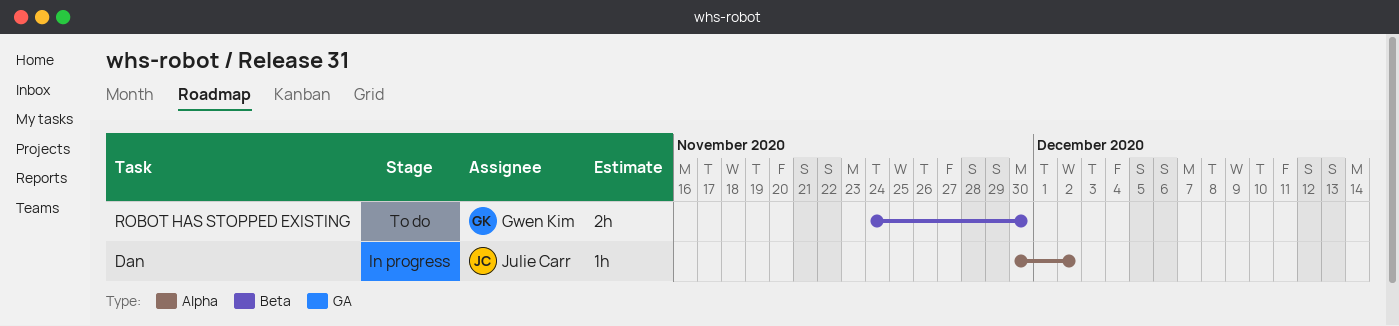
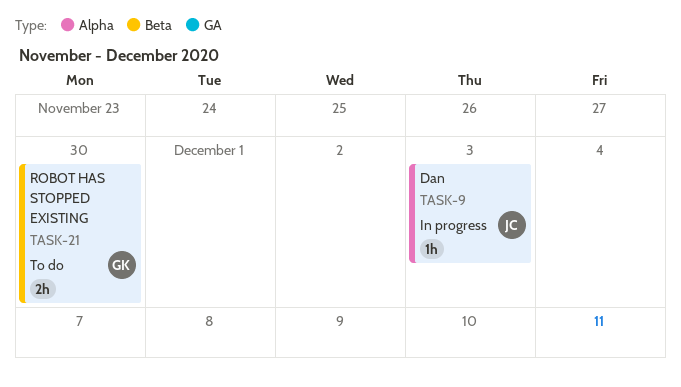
Dan, due: Dec 2 -> Dec 3

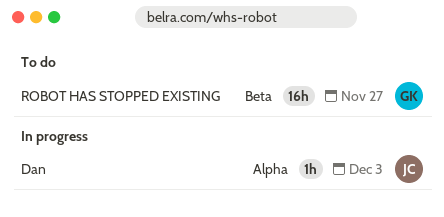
ROBOT HAS STOPPED EXISTING, estimate: 2h -> 16h
ROBOT HAS STOPPED EXISTING, due: Nov 30 -> Nov 27

